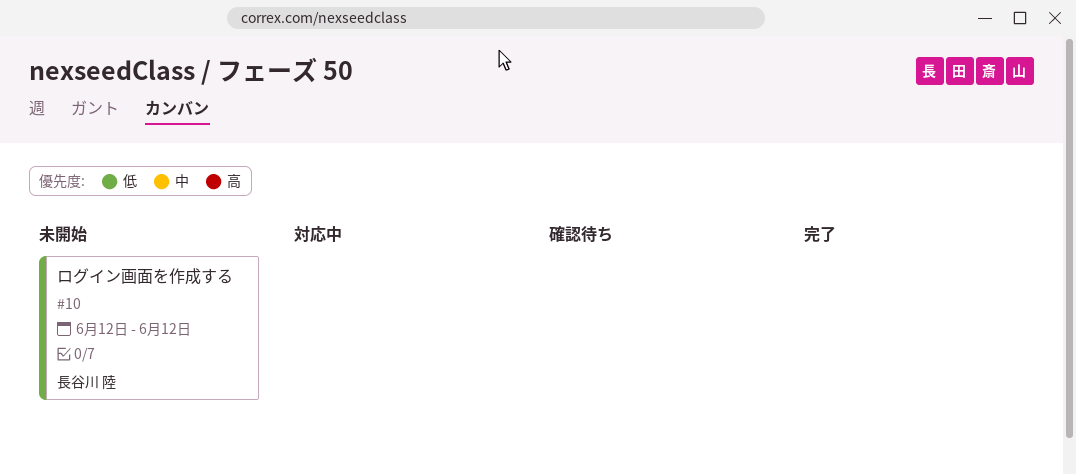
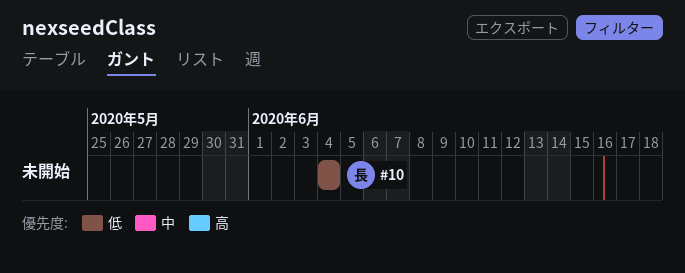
#10, start: Jun 12 -> Jun 4
#10, due: Jun 12 -> Jun 4

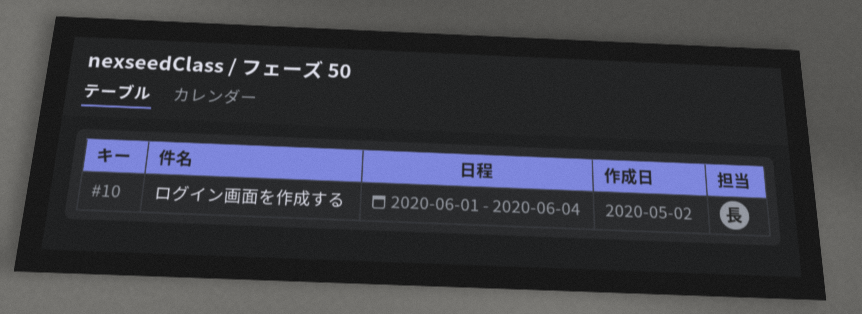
#10, start: Jun 4 -> Jun 1

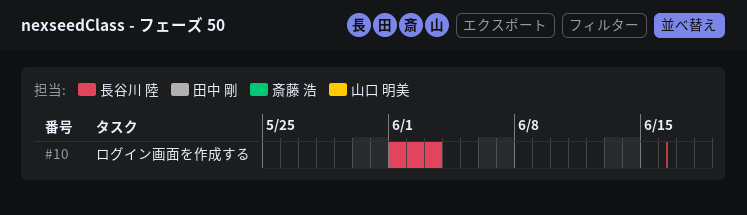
#10, due: Jun 4 -> Jun 3

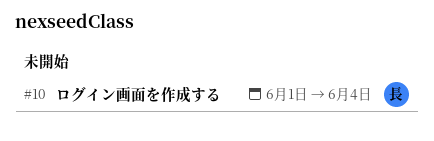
#10, due: Jun 3 -> Jun 4

